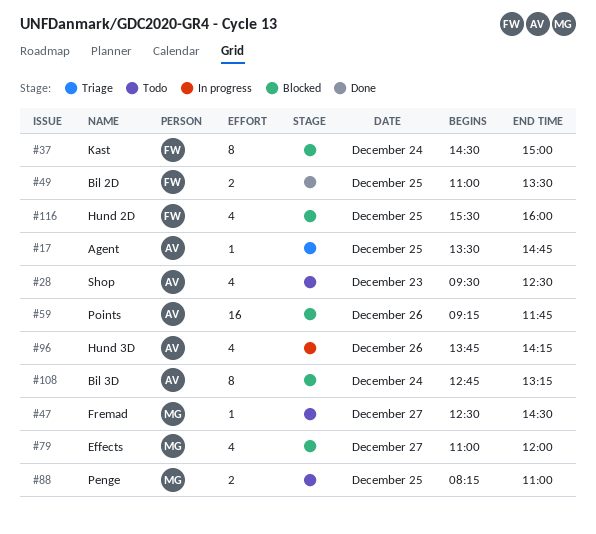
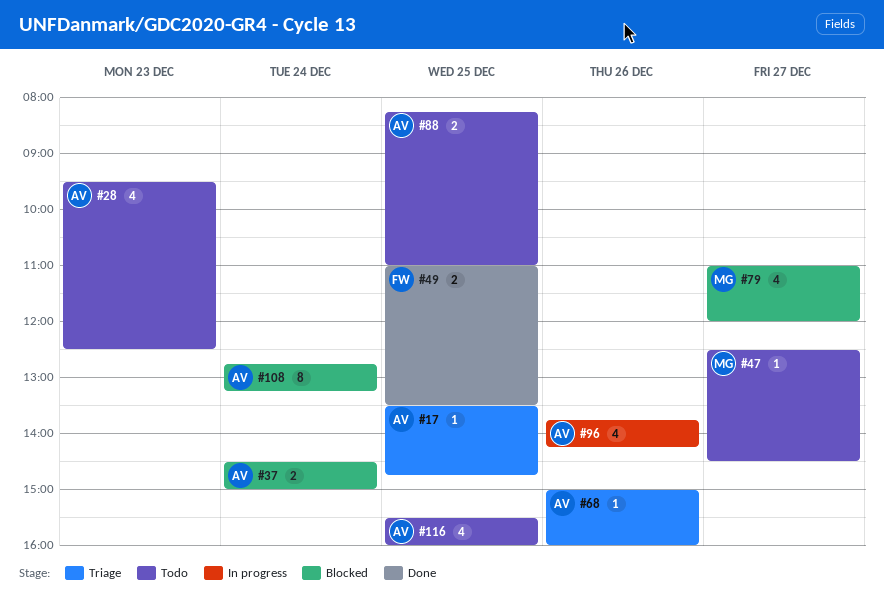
#37, owner: FW -> AV
#37, estimate: 8 -> 2
#59: present -> none
#68: none -> present
#88, owner: MG -> AV
#116, status: Blocked -> Todo
#116, owner: FW -> AV

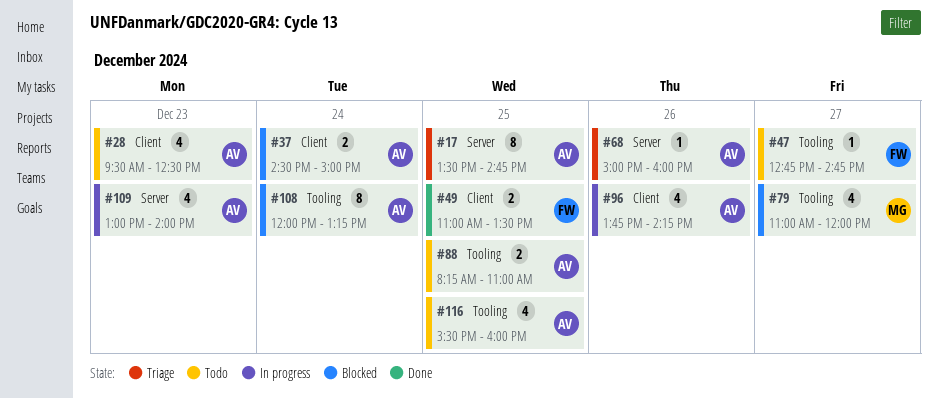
#17, estimate: 1 -> 8
#47, owner: MG -> FW
#47, begins: 12:30 -> 12:45
#47, ends: 14:30 -> 14:45
#108, begins: 12:45 -> 12:00
#109: none -> present

